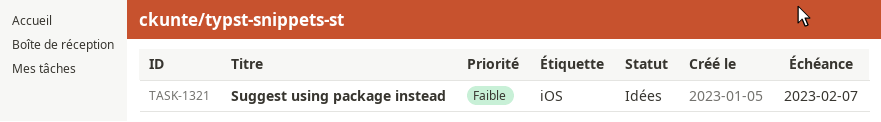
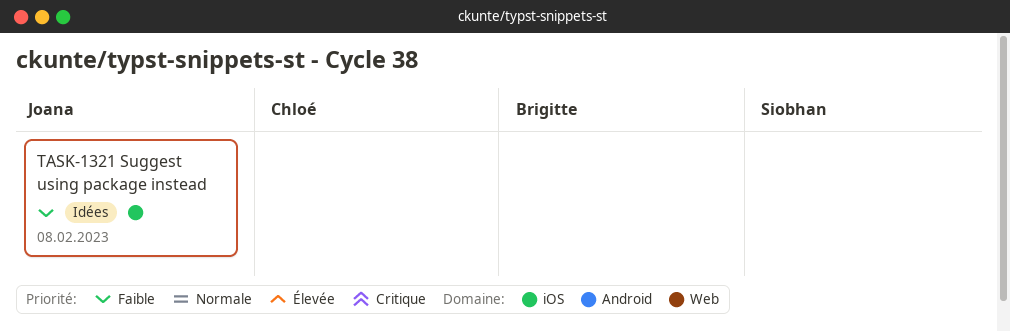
TASK-1321, due: Feb 7 -> Feb 8

